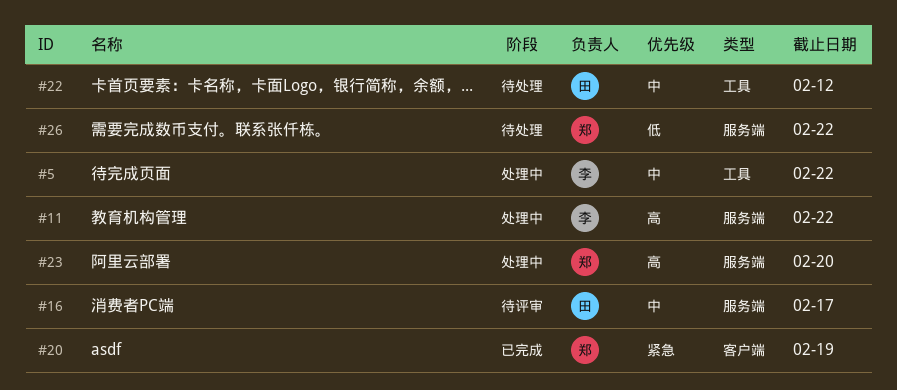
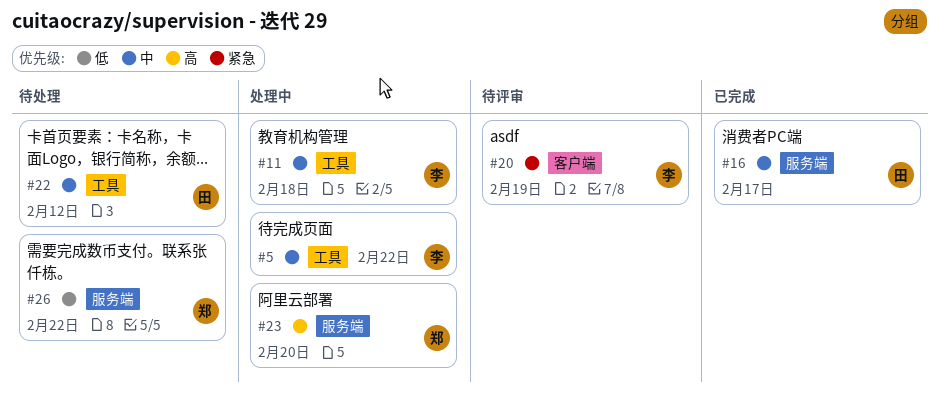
#11, priority: 高 -> 中
#11, label: 服务端 -> 工具
#11, due: Feb 22 -> Feb 18
#16, status: 待评审 -> 已完成
#20, status: 已完成 -> 待评审
#20, owner: 郑 -> 李

